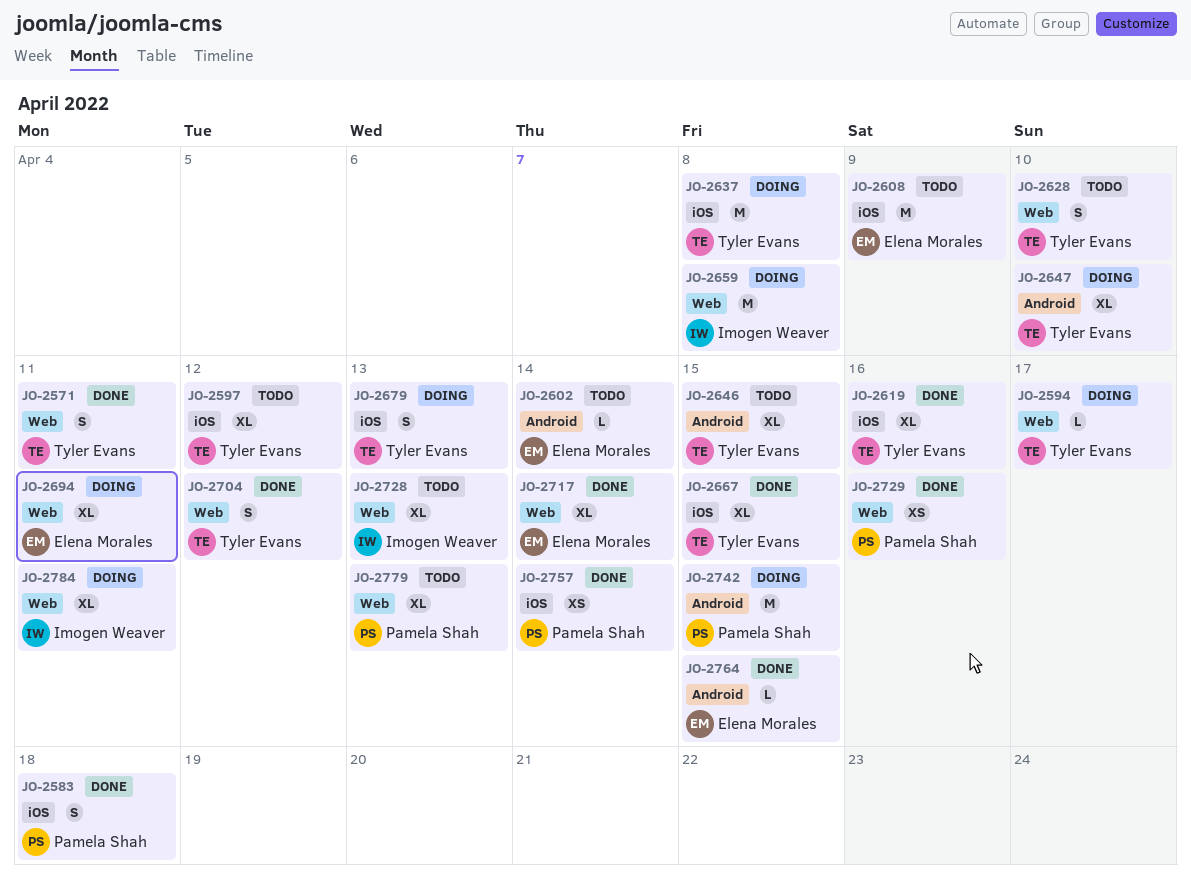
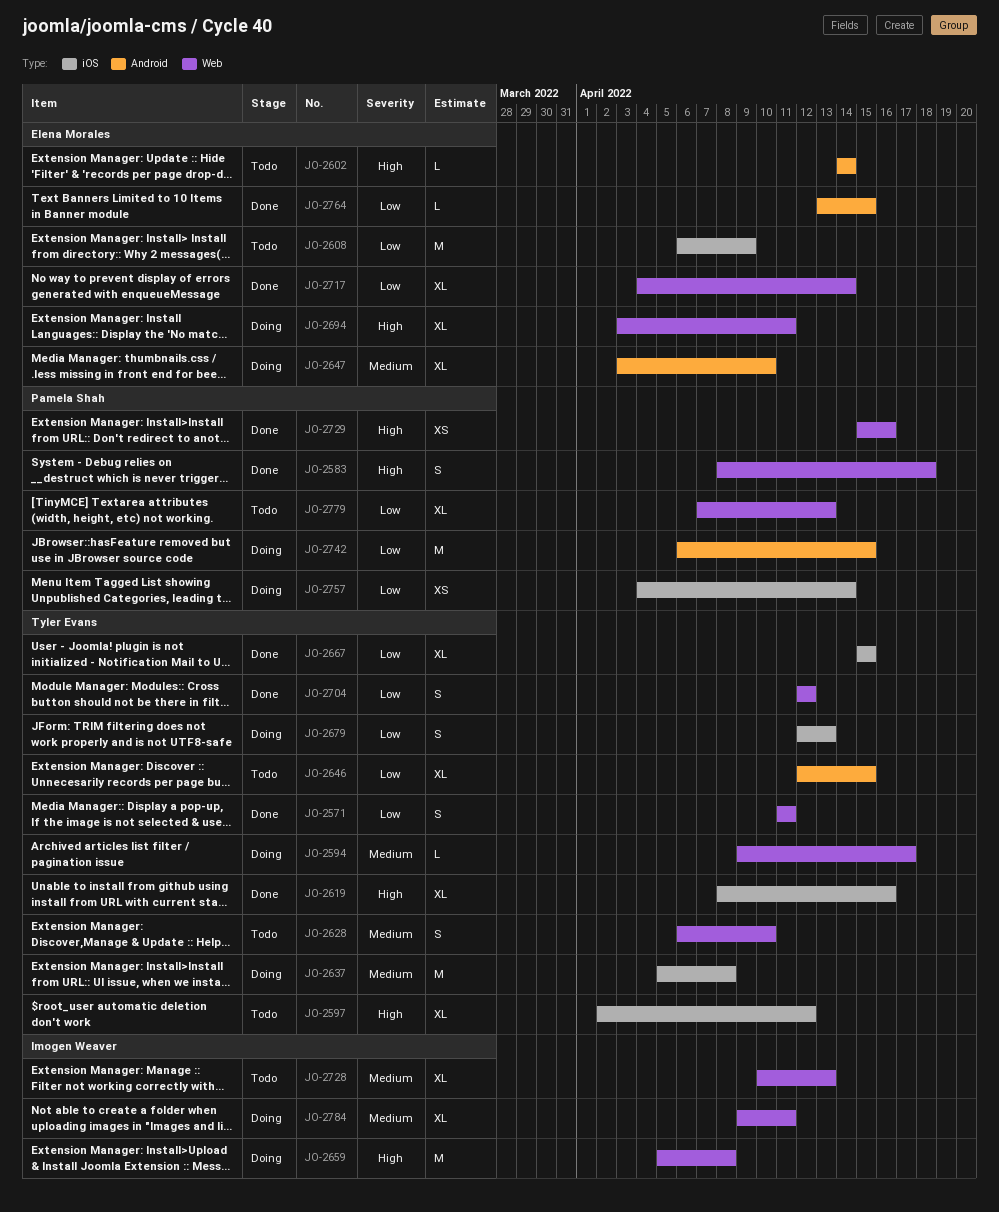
JO-2583, label: iOS -> Web
JO-2647, owner: Tyler Evans -> Elena Morales
JO-2757, status: Done -> Doing

